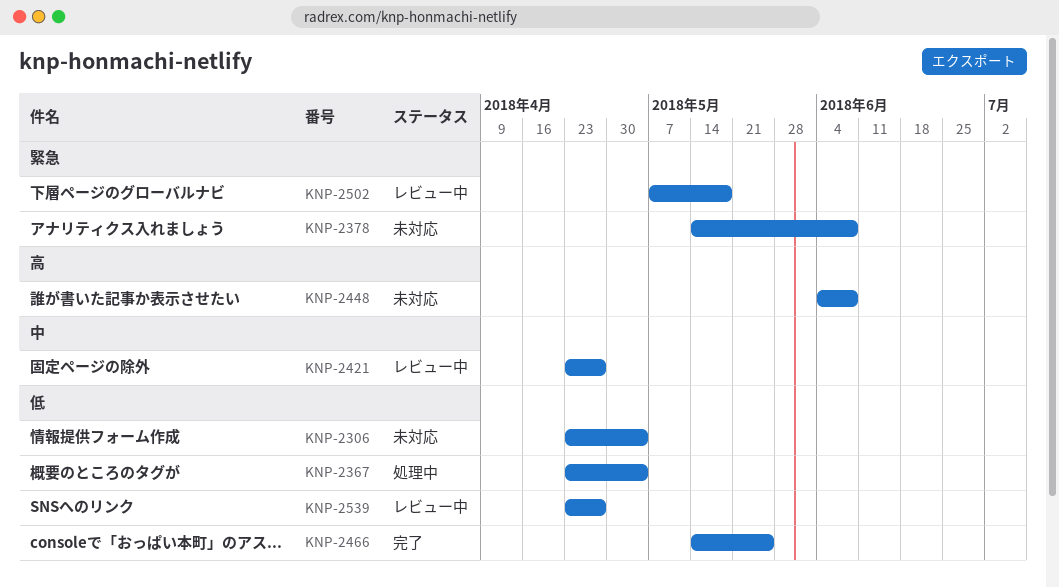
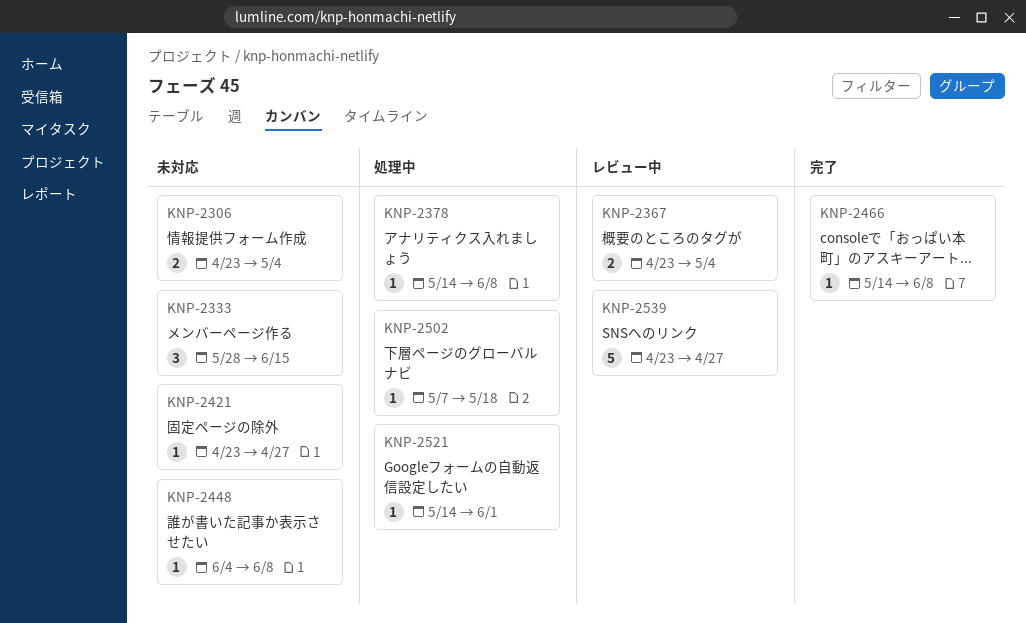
KNP-2333: none -> present
KNP-2367, status: 処理中 -> レビュー中
KNP-2378, status: 未対応 -> 処理中
KNP-2421, status: レビュー中 -> 未対応
KNP-2466, due: May 25 -> Jun 8
KNP-2502, status: レビュー中 -> 処理中
KNP-2521: none -> present

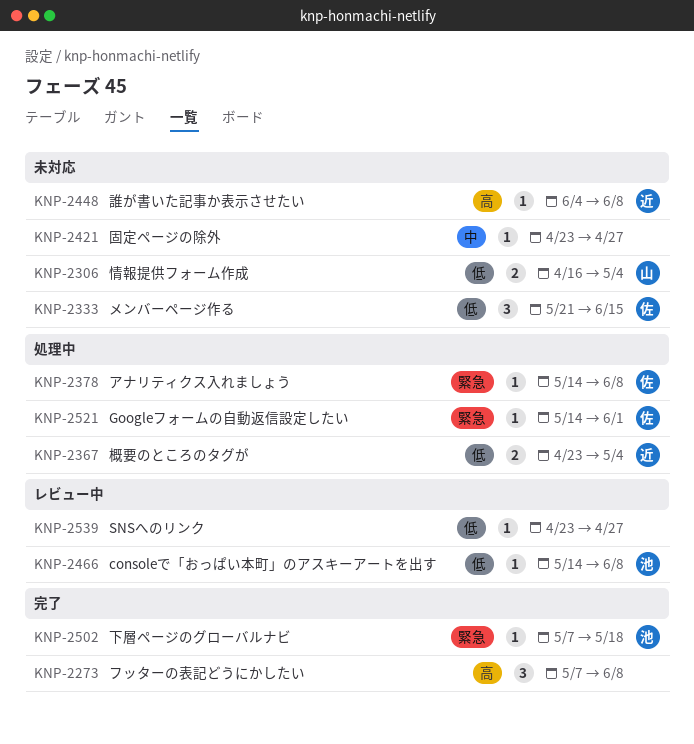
KNP-2273: none -> present
KNP-2306, start: Apr 23 -> Apr 16
KNP-2333, start: May 28 -> May 21
KNP-2367, status: レビュー中 -> 処理中
KNP-2466, status: 完了 -> レビュー中
KNP-2502, status: 処理中 -> 完了
KNP-2539, estimate: 5 -> 1

